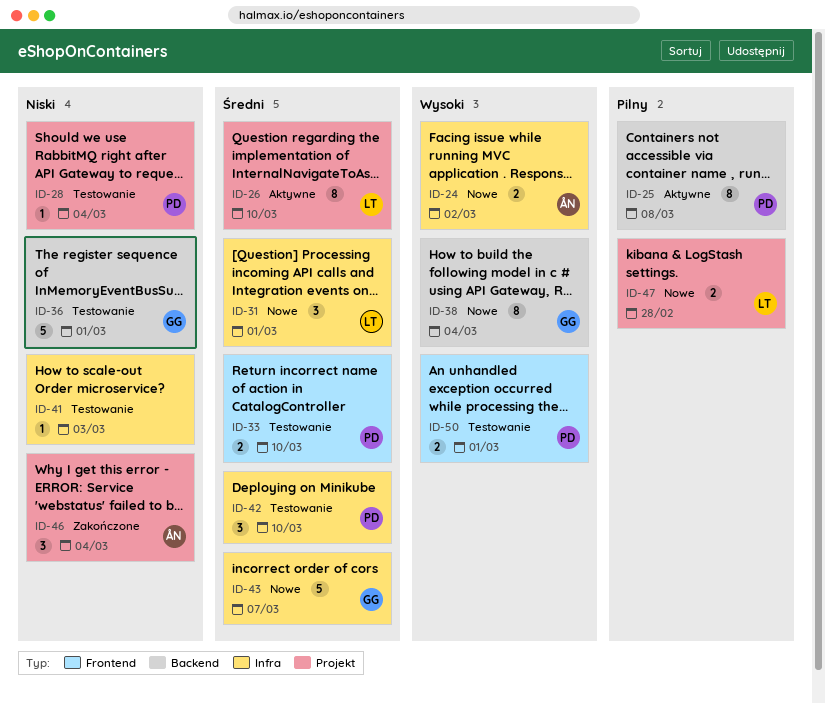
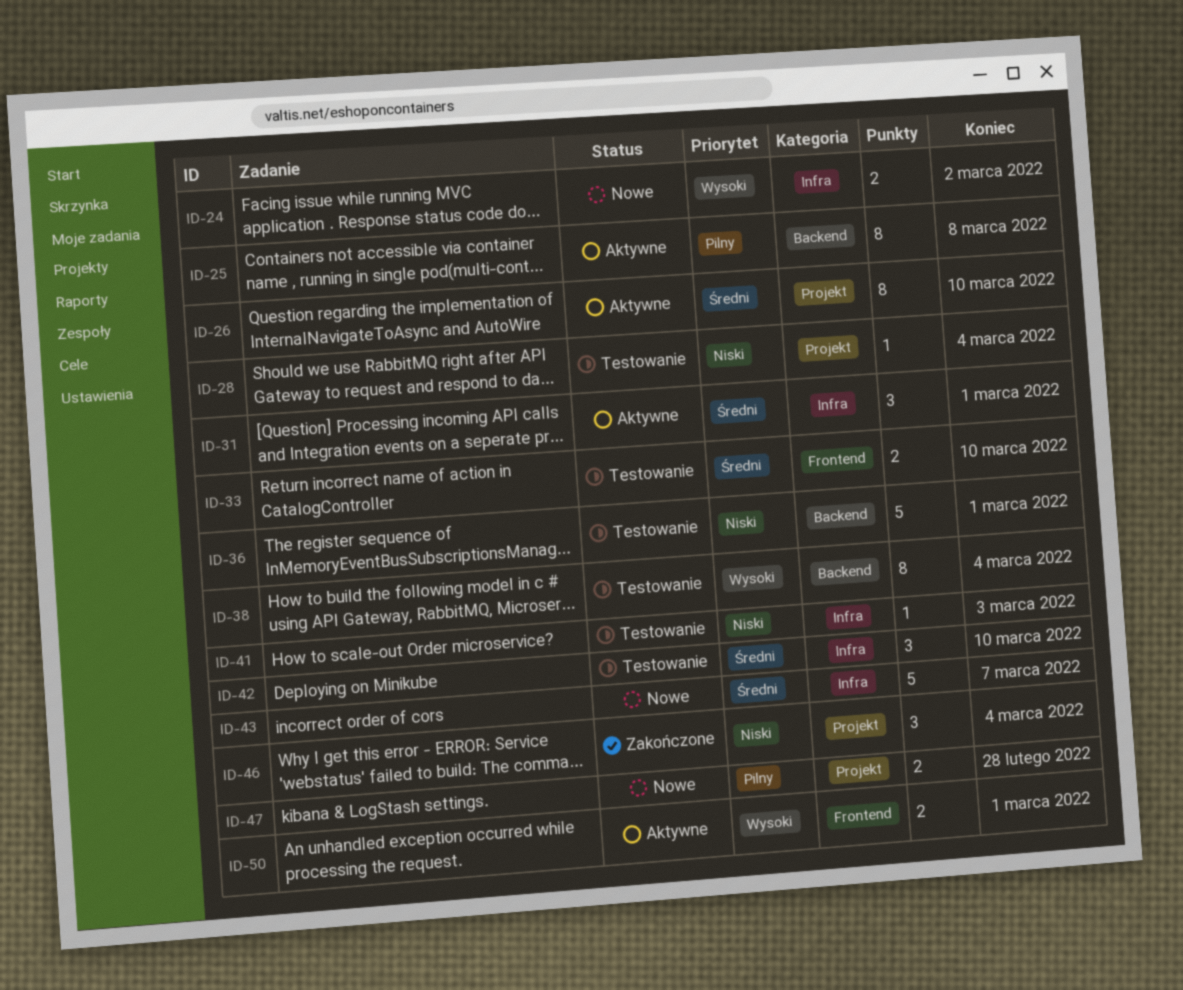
ID-31, status: Nowe -> Aktywne
ID-38, status: Nowe -> Testowanie
ID-50, status: Testowanie -> Aktywne

